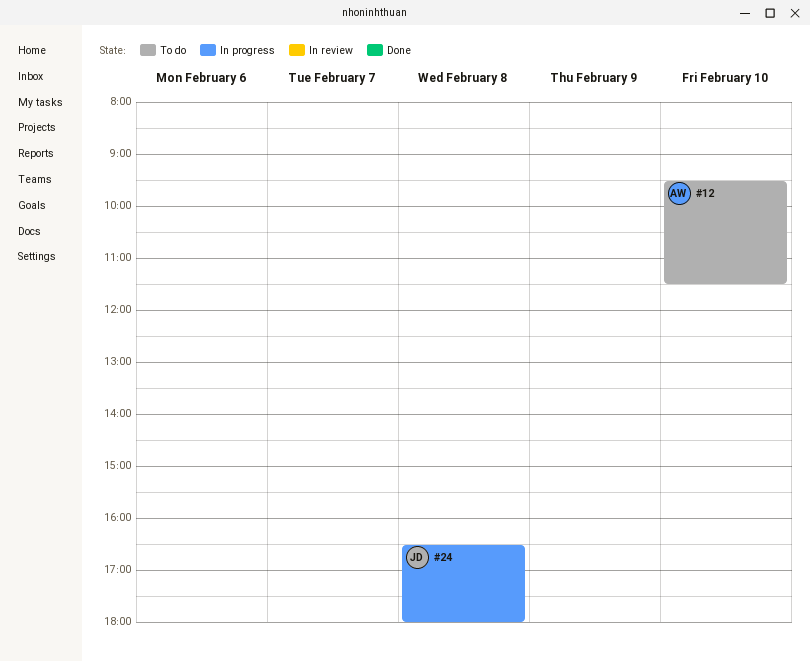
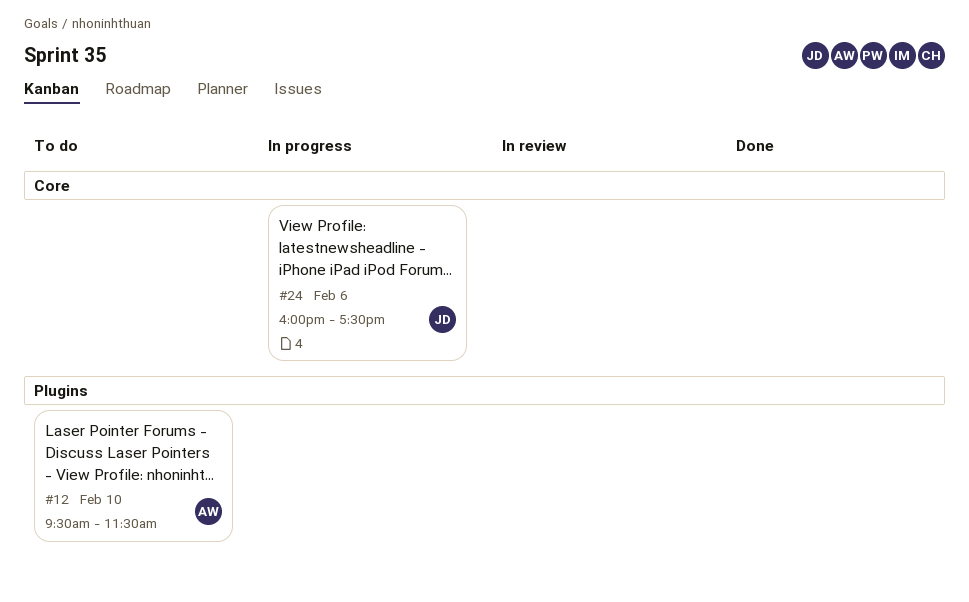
#24, day: Feb 8 -> Feb 6
#24, begins: 16:30 -> 16:00
#24, ends: 18:00 -> 17:30

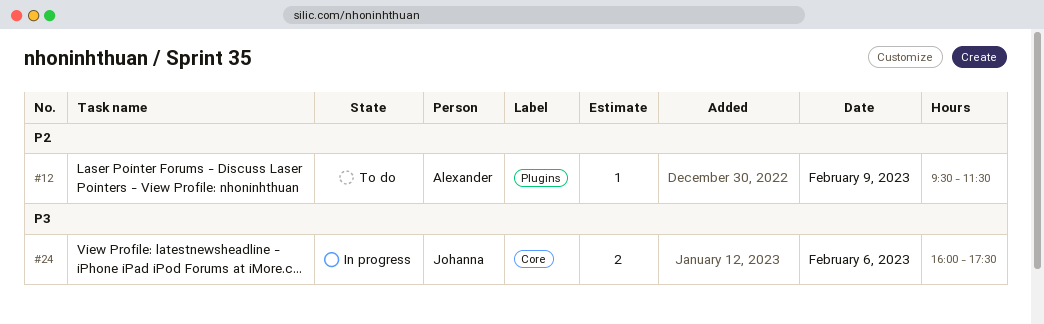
#12, day: Feb 10 -> Feb 9

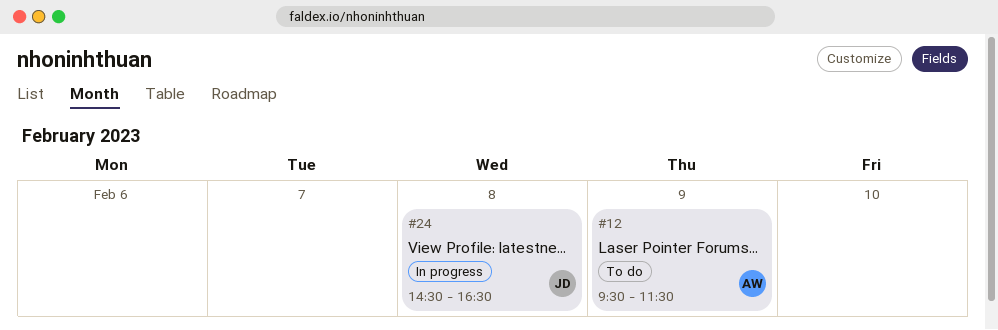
#24, day: Feb 6 -> Feb 8
#24, begins: 16:00 -> 14:30
#24, ends: 17:30 -> 16:30

